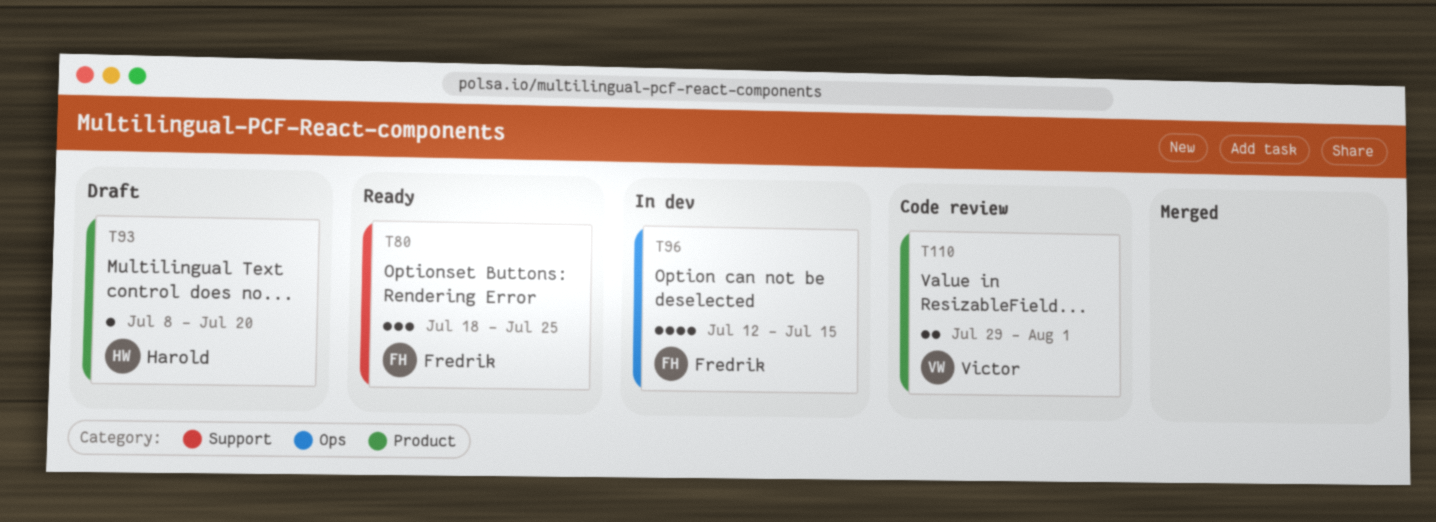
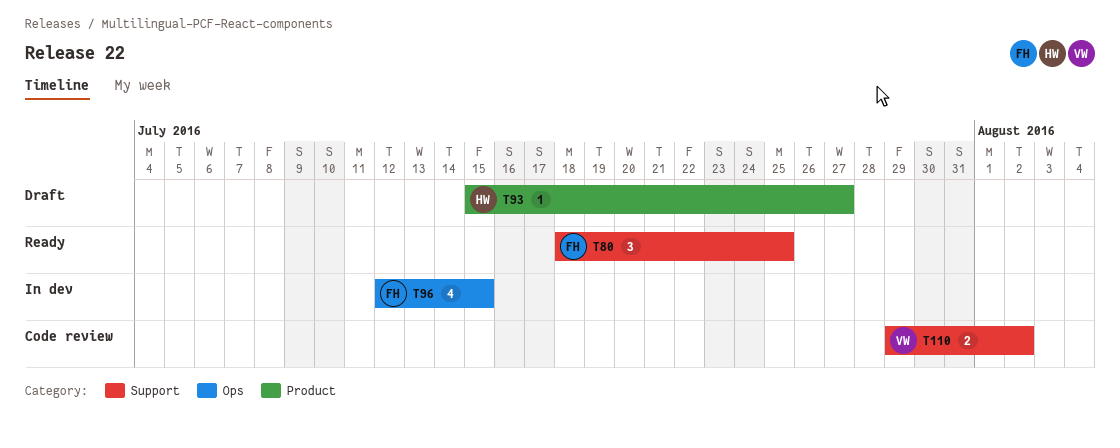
T93, start: Jul 8 -> Jul 15
T93, due: Jul 20 -> Jul 27
T110, label: Product -> Support
T110, due: Aug 1 -> Aug 2

